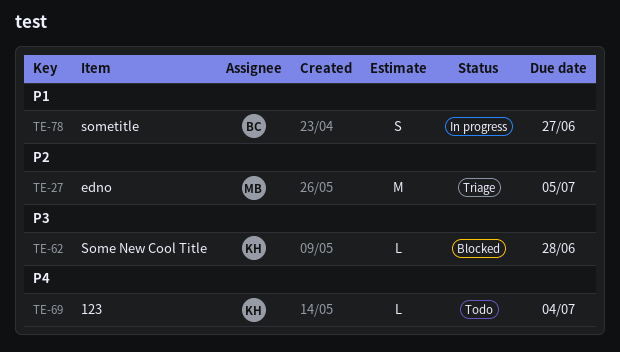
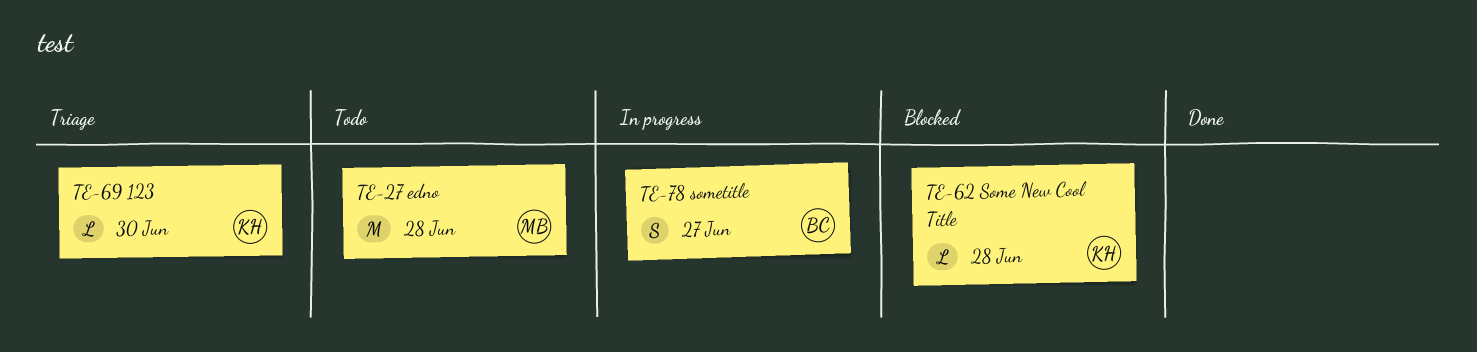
TE-27, status: Triage -> Todo
TE-27, due: Jul 5 -> Jun 28
TE-69, status: Todo -> Triage
TE-69, due: Jul 4 -> Jun 30

